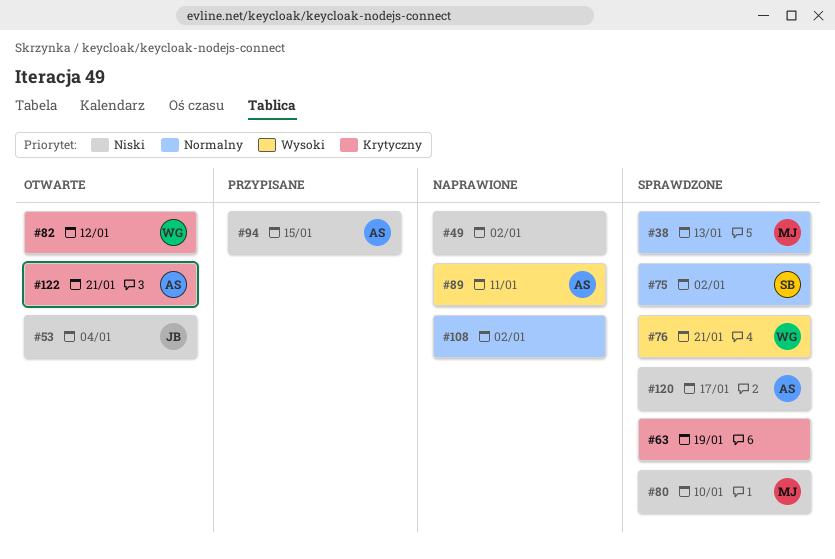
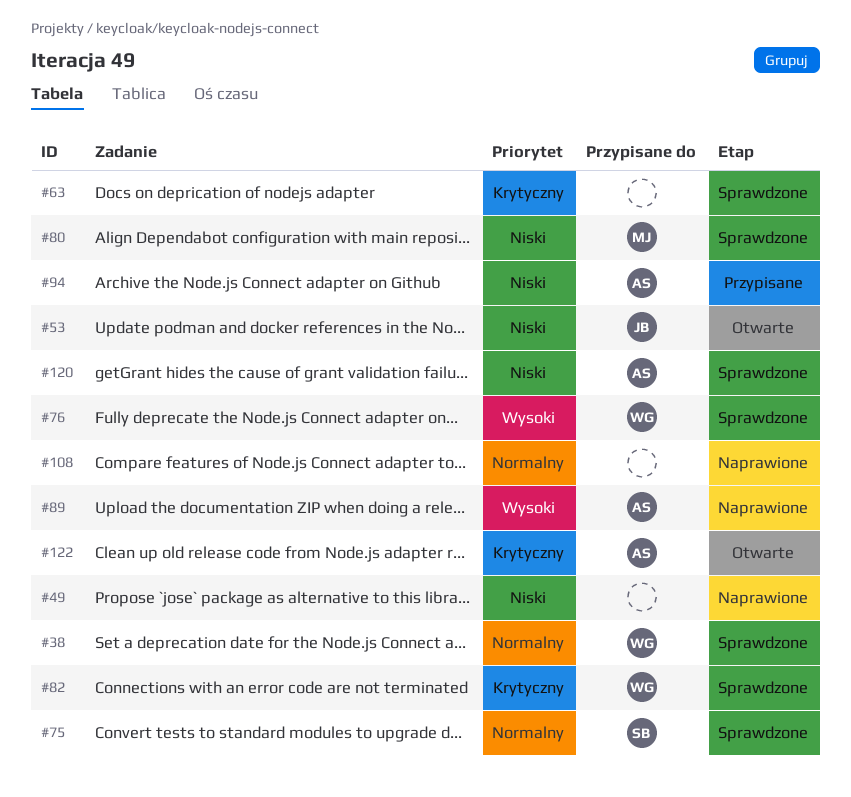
#38, owner: MJ -> WG
#82, status: Otwarte -> Sprawdzone

